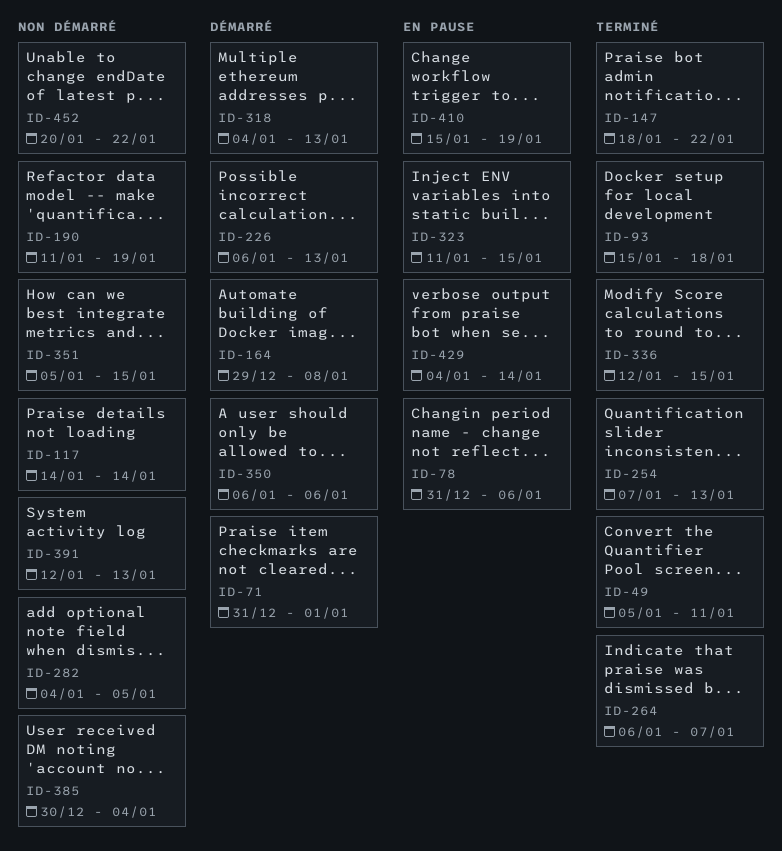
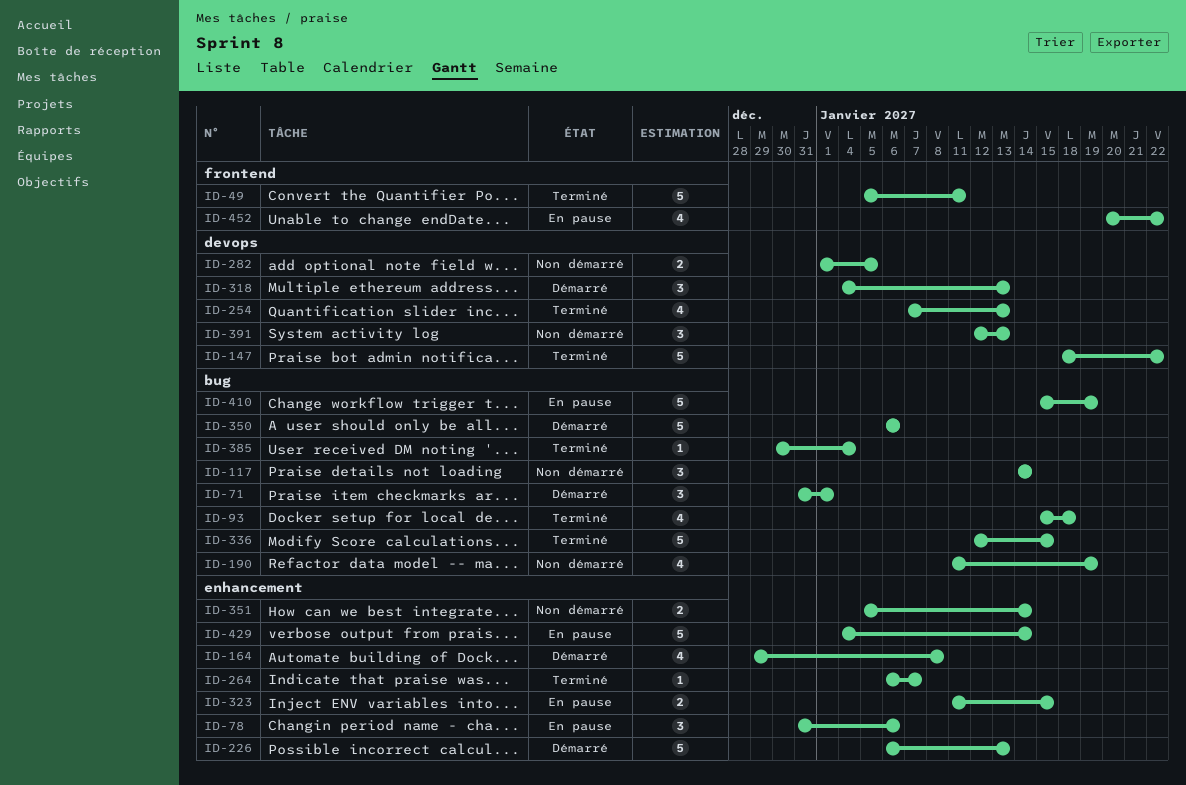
ID-282, start: Jan 4 -> Jan 1
ID-351, due: Jan 15 -> Jan 14
ID-385, status: Non démarré -> Terminé
ID-452, status: Non démarré -> En pause

